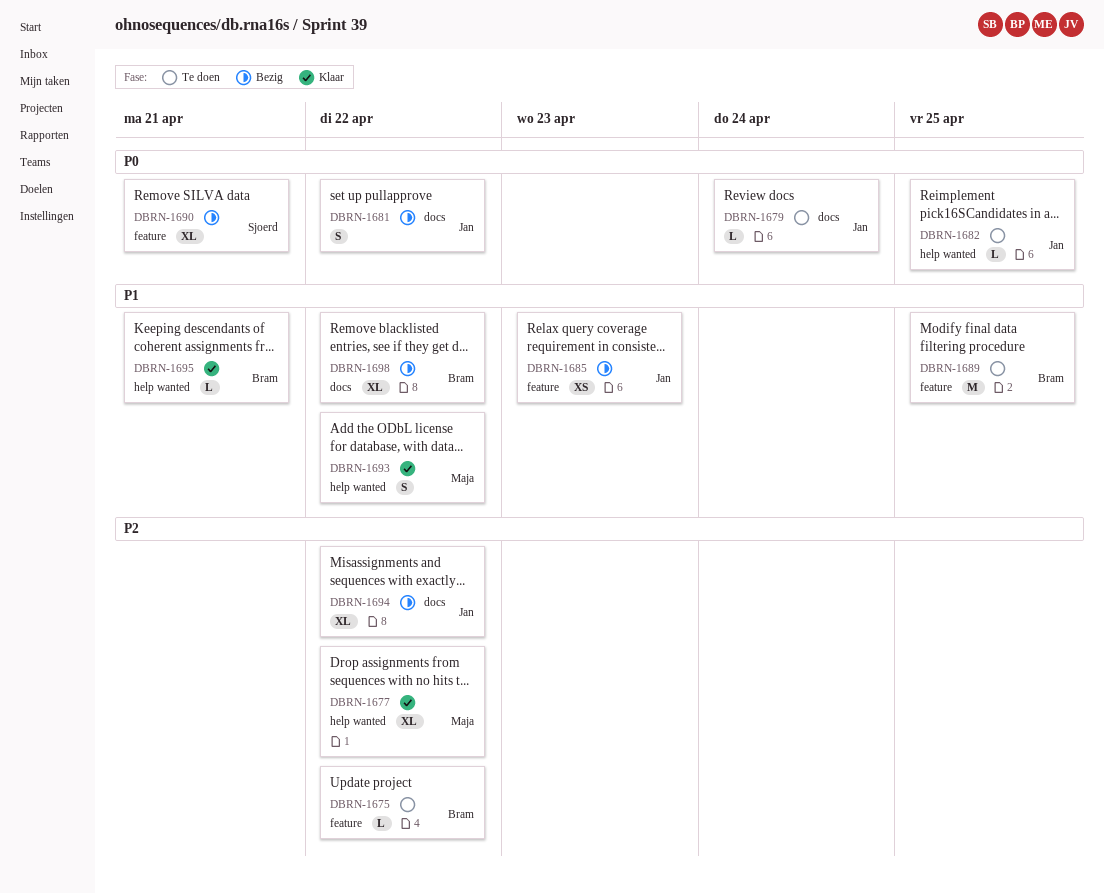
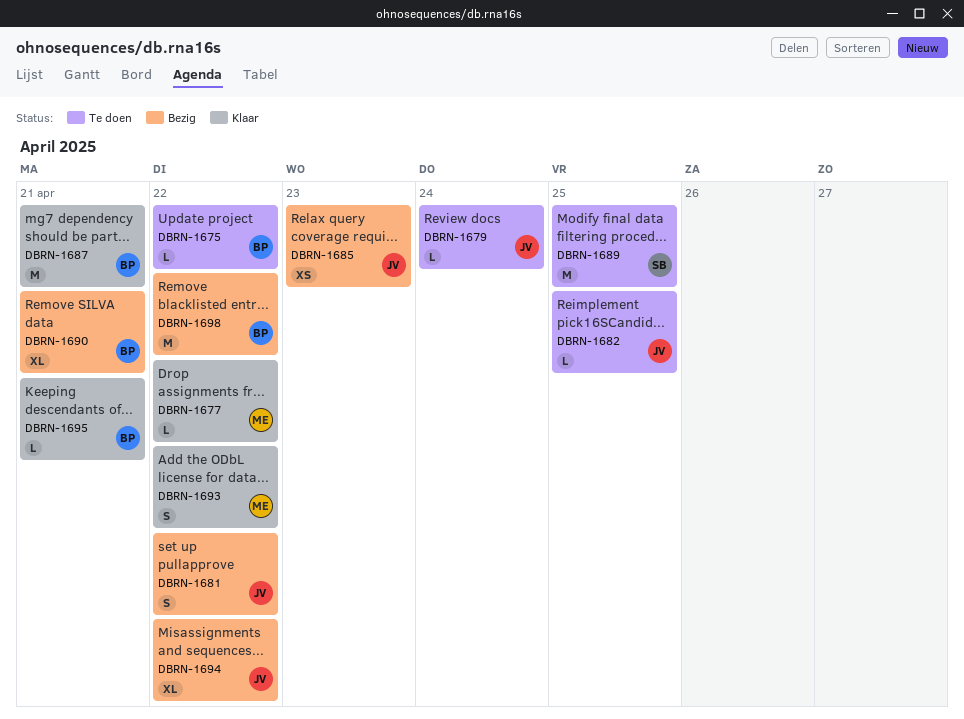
DBRN-1677, estimate: XL -> L
DBRN-1687: none -> present
DBRN-1689, owner: Bram -> Sjoerd
DBRN-1690, owner: Sjoerd -> Bram
DBRN-1698, estimate: XL -> M

